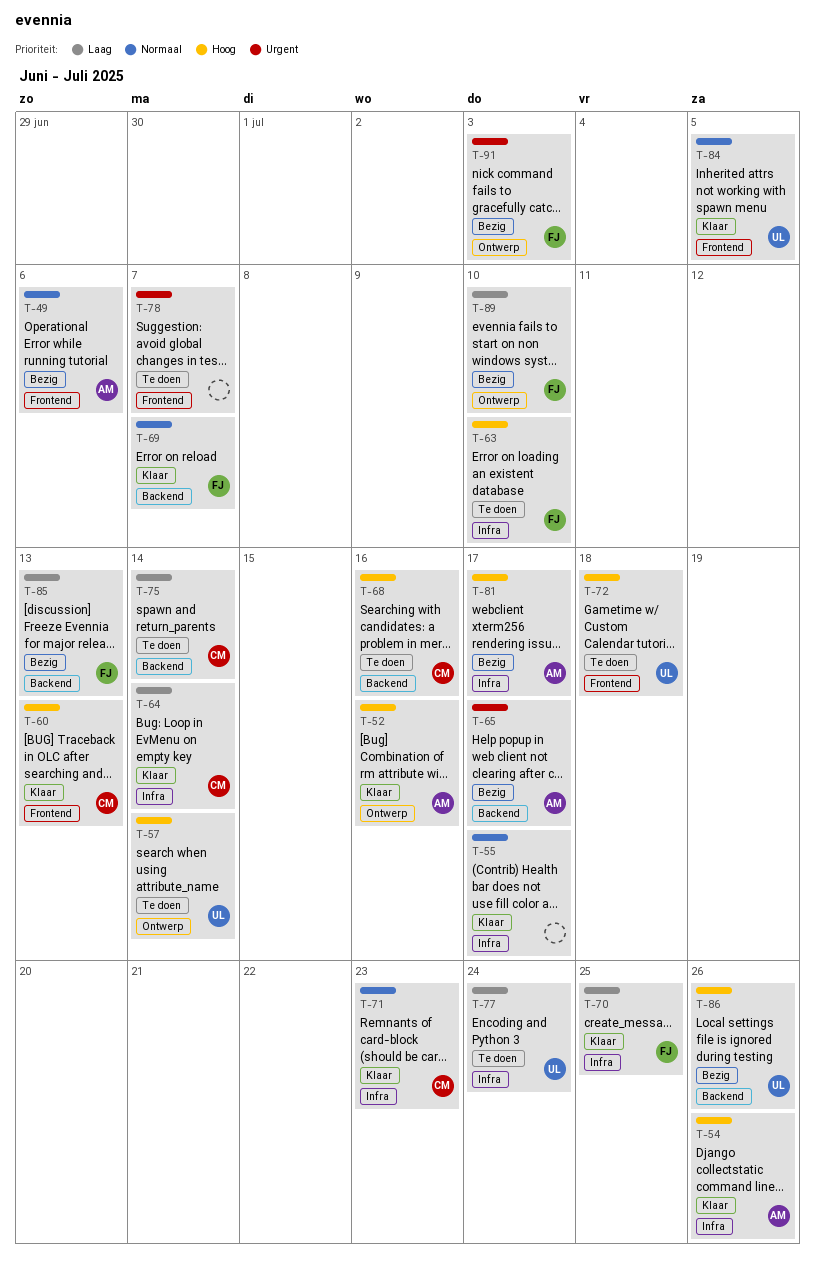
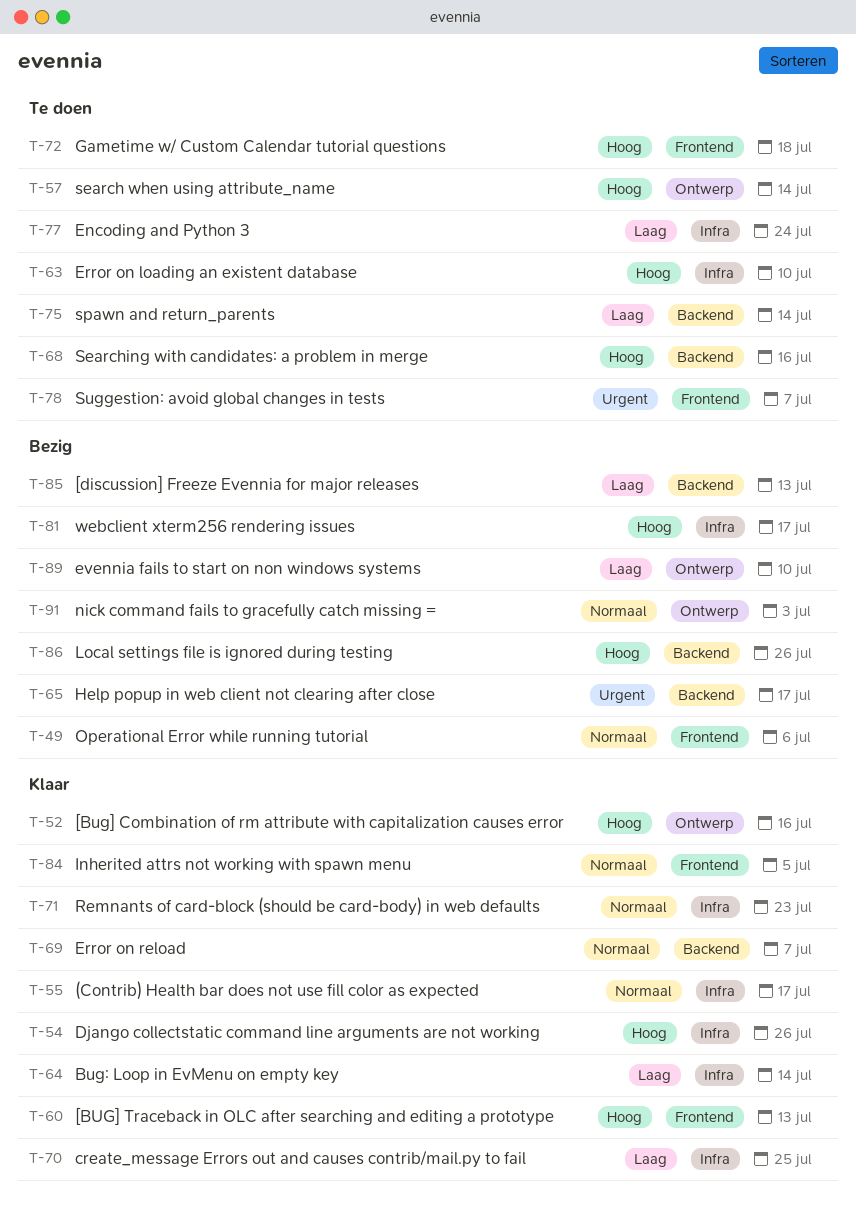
T-91, priority: Urgent -> Normaal

